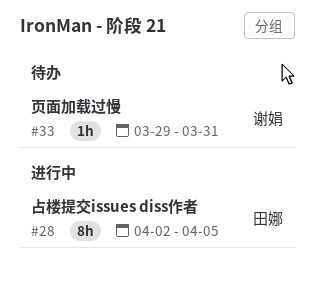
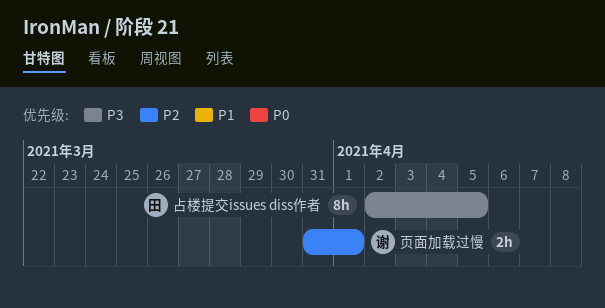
页面加载过慢, estimate: 1h -> 2h
页面加载过慢, start: Mar 29 -> Mar 31
页面加载过慢, due: Mar 31 -> Apr 1

